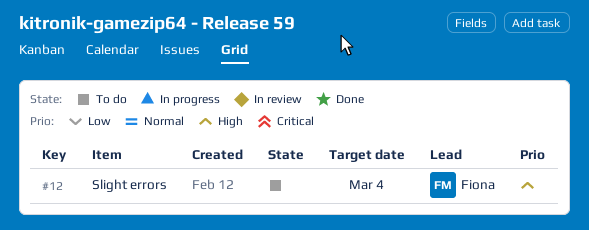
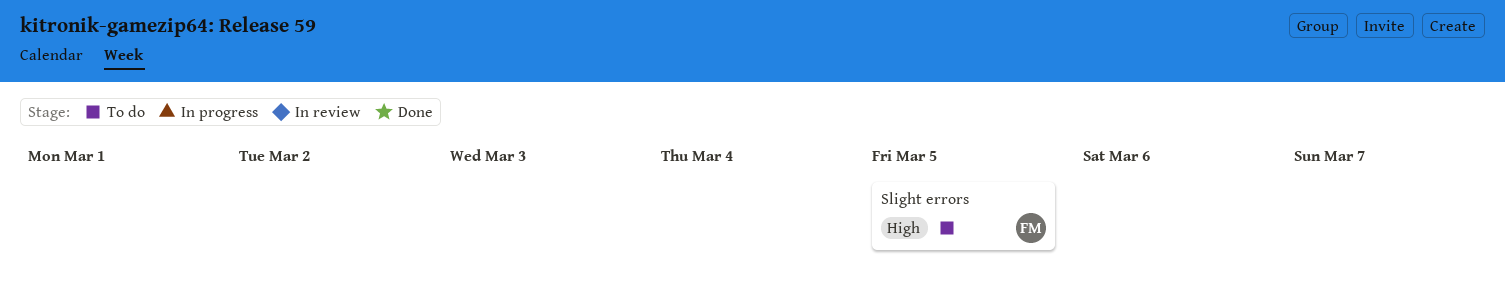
Slight errors, due: Mar 4 -> Mar 5

